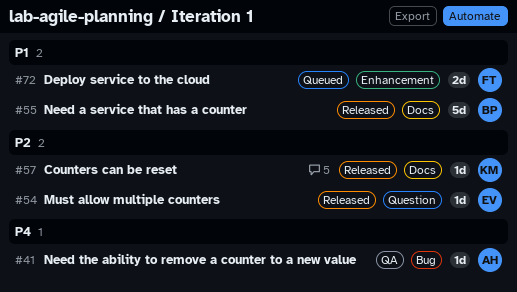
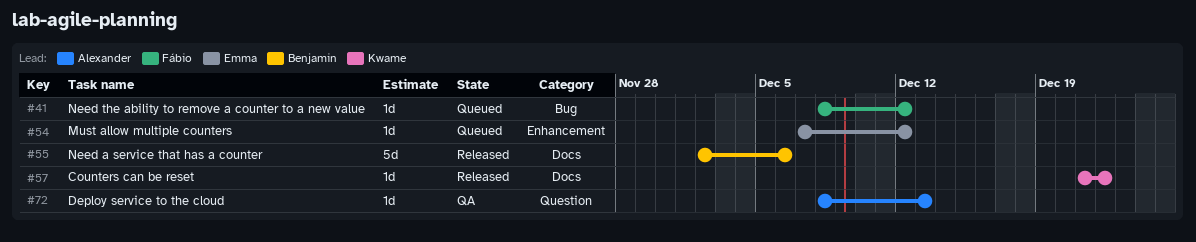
#41, status: QA -> Queued
#41, owner: Alexander -> Fábio
#54, status: Released -> Queued
#54, label: Question -> Enhancement
#72, status: Queued -> QA
#72, owner: Fábio -> Alexander
#72, label: Enhancement -> Question
#72, estimate: 2d -> 1d

